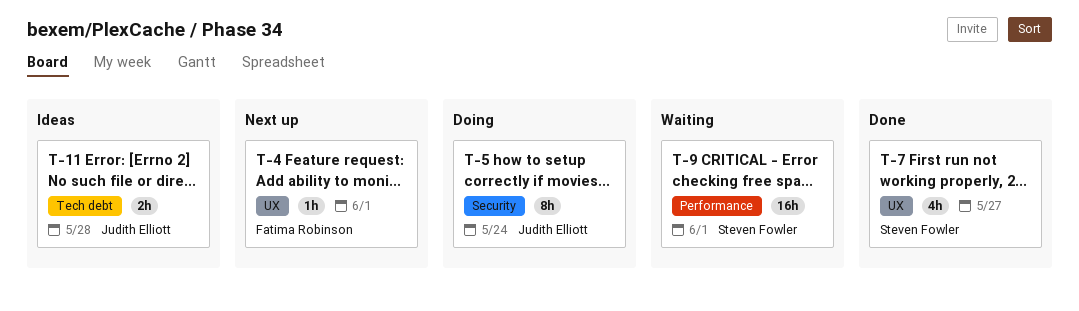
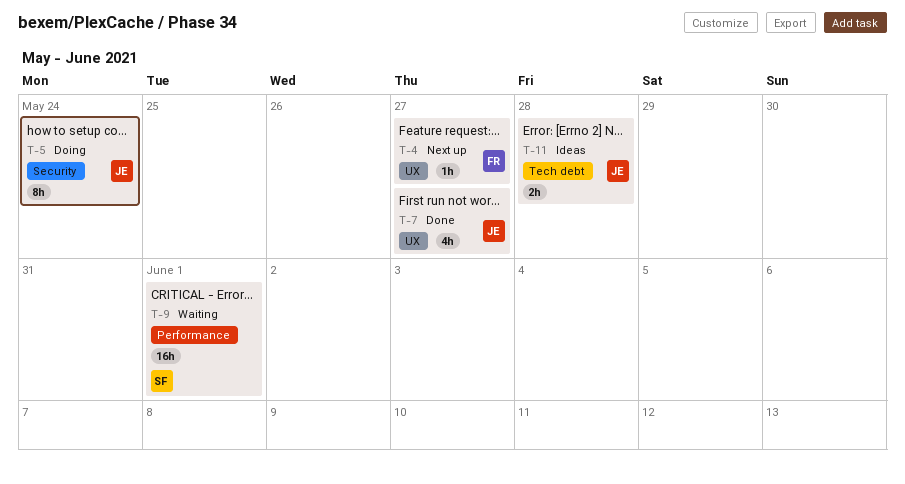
T-4, due: Jun 1 -> May 27
T-7, owner: Steven Fowler -> Judith Elliott

